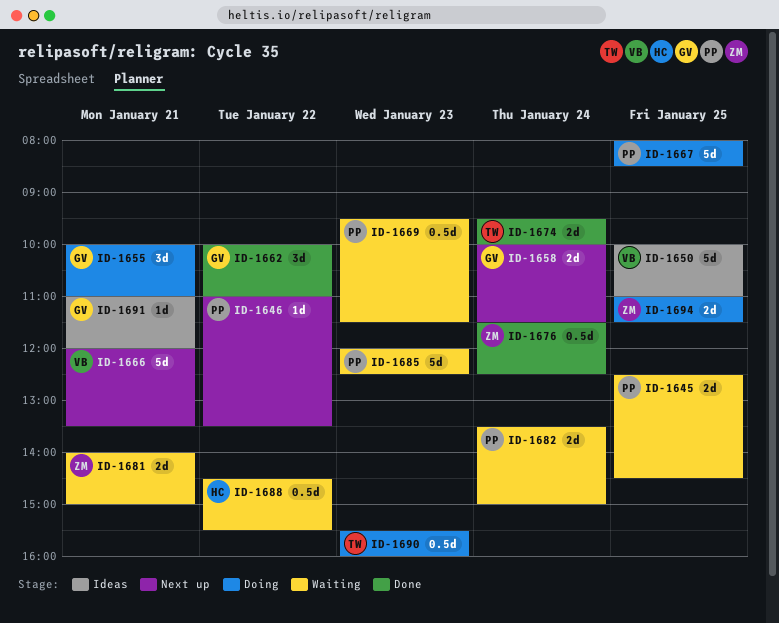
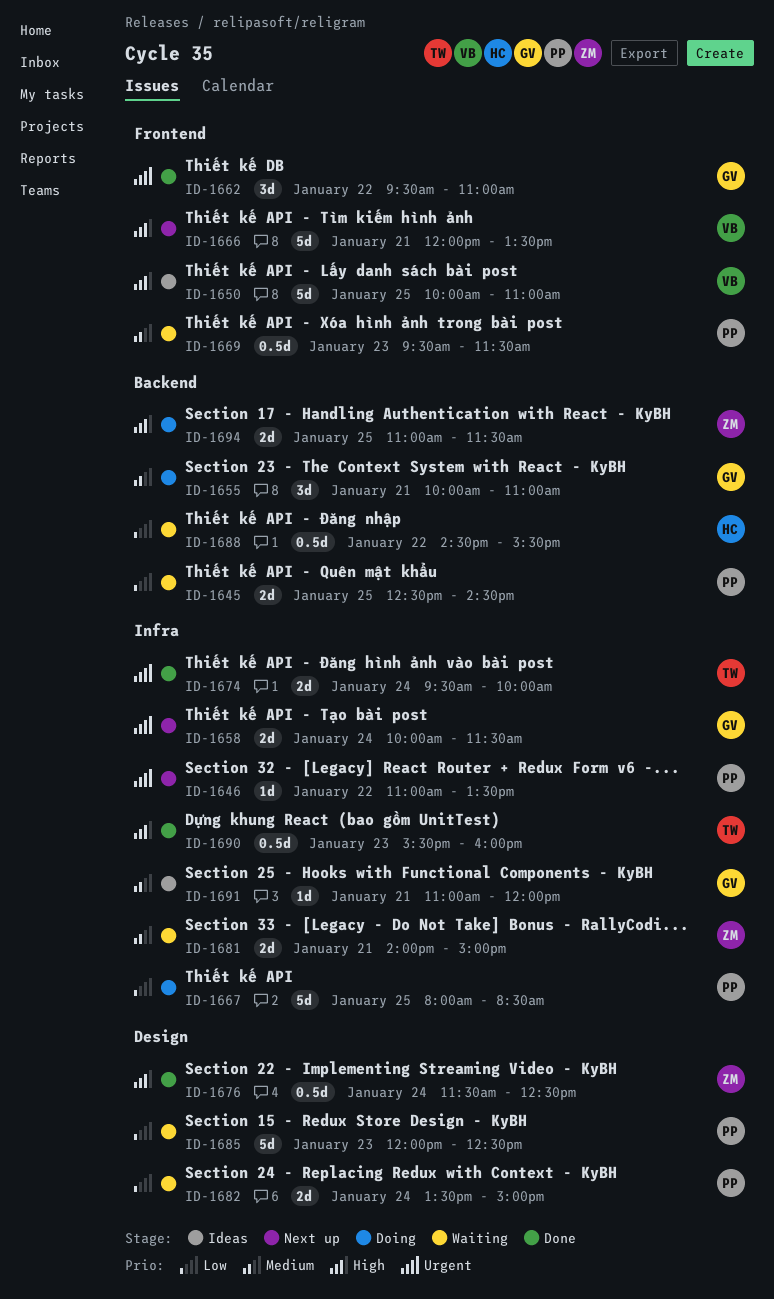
ID-1662, begins: 10:00 -> 09:30
ID-1690, status: Doing -> Done

